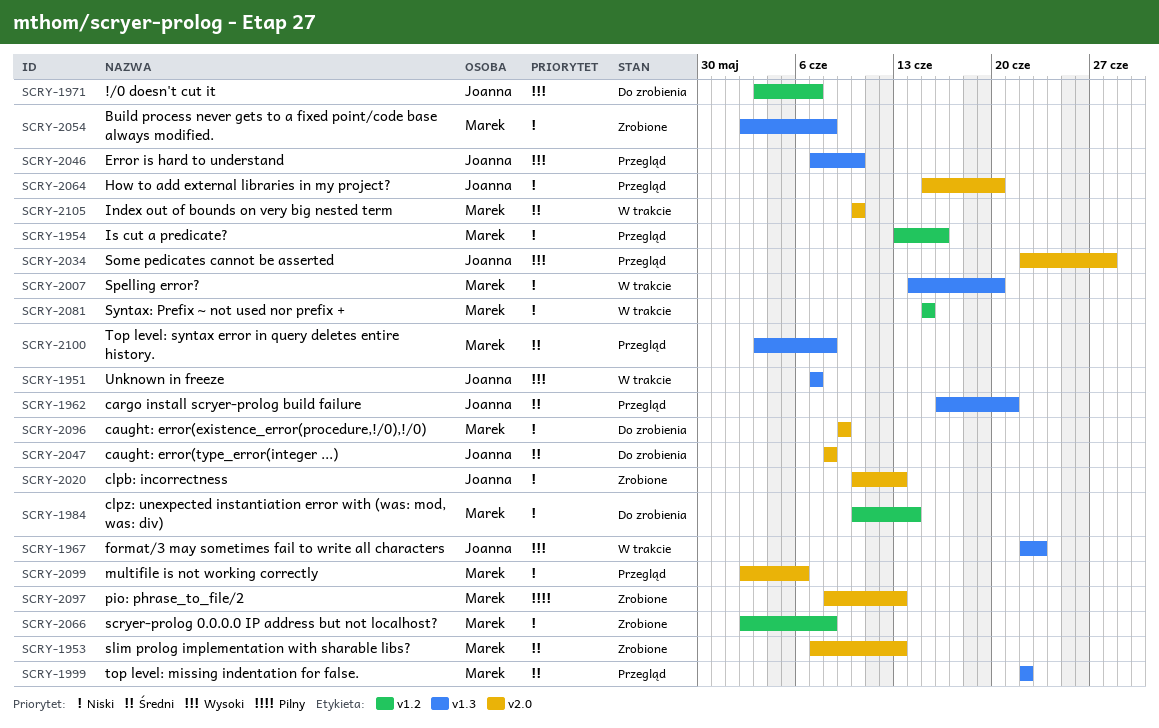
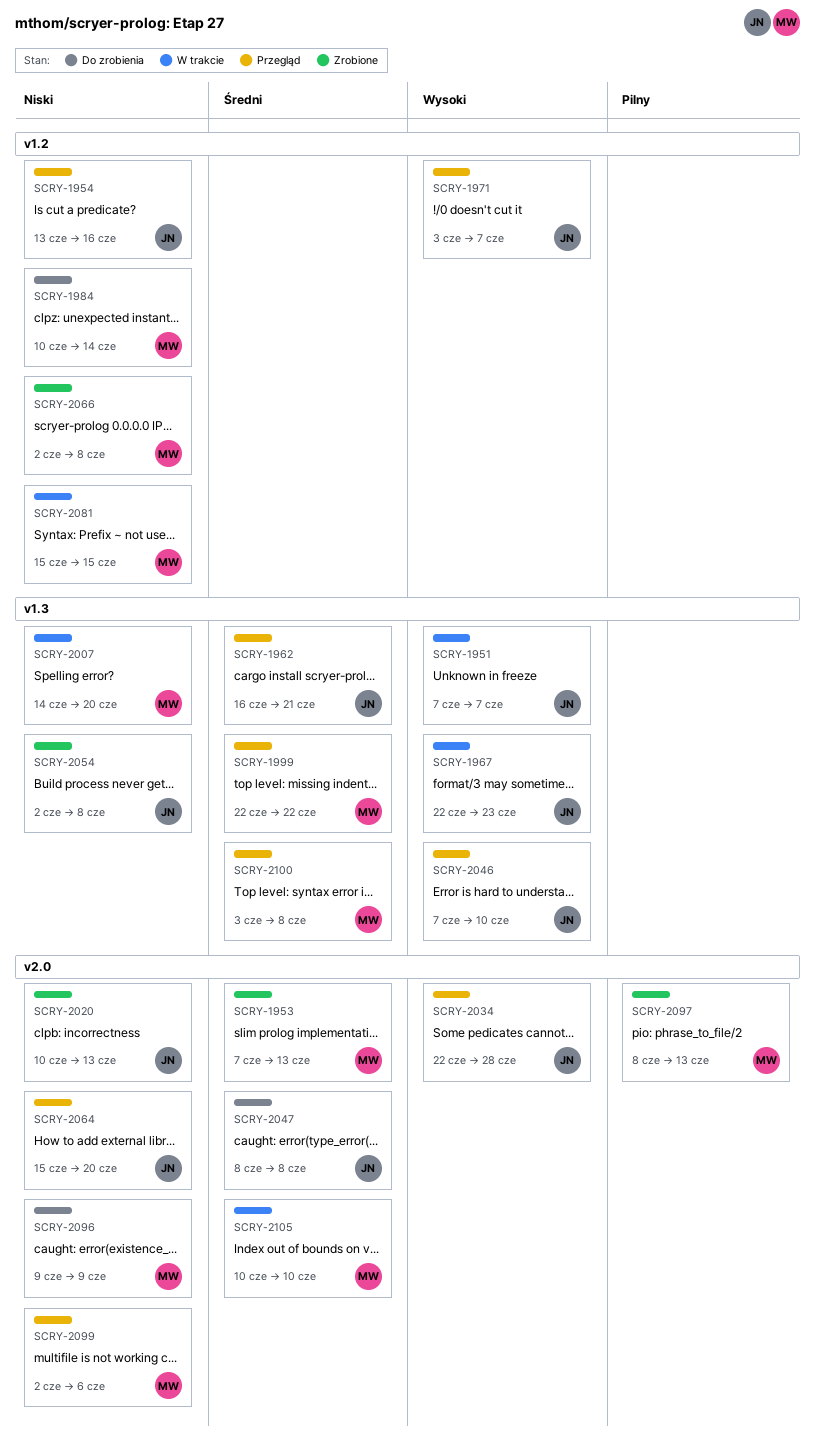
SCRY-1954, owner: Marek -> Joanna
SCRY-1971, status: Do zrobienia -> Przegląd
SCRY-2054, owner: Marek -> Joanna

